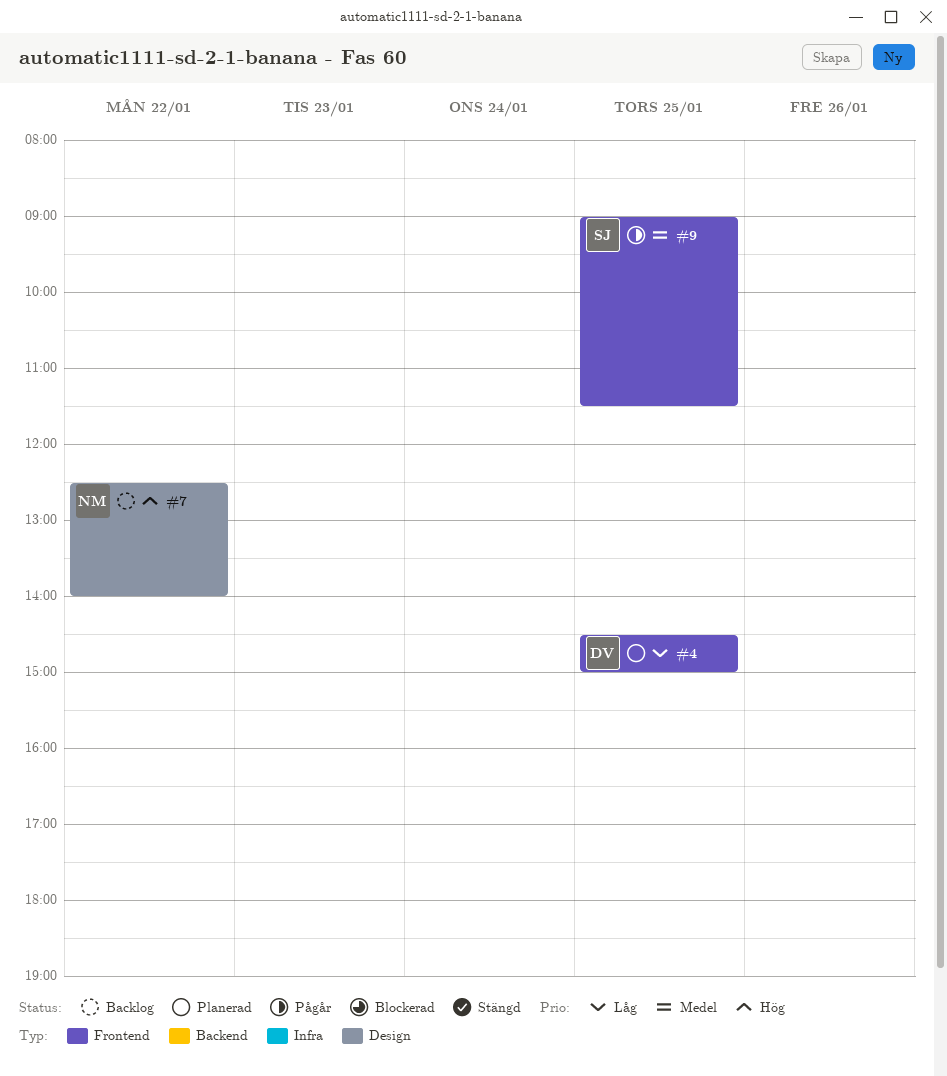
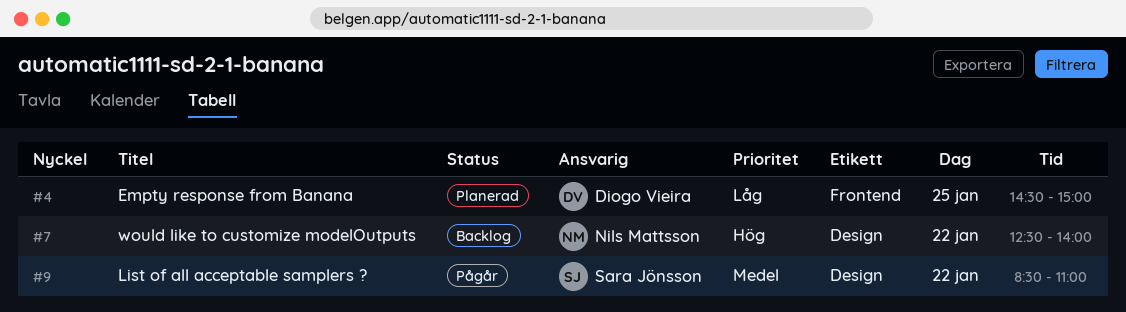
#9, label: Frontend -> Design
#9, day: Jan 25 -> Jan 22
#9, begins: 09:00 -> 08:30
#9, ends: 11:30 -> 11:00

